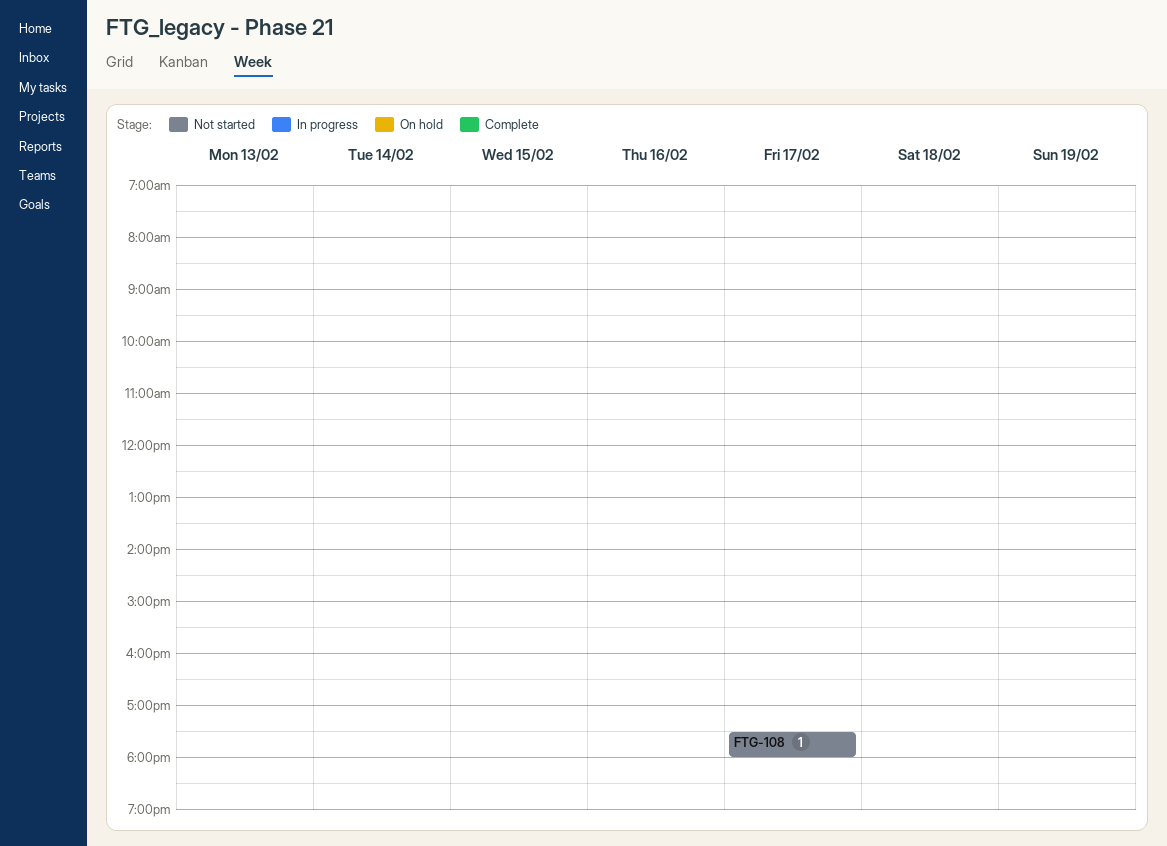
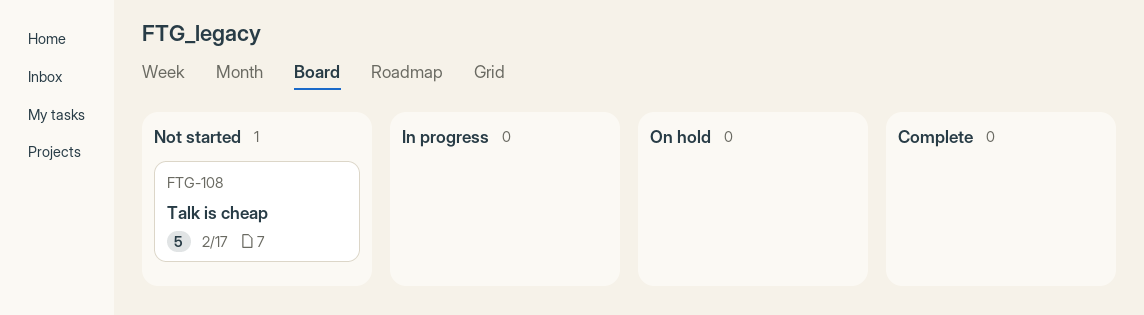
FTG-108, estimate: 1 -> 5

